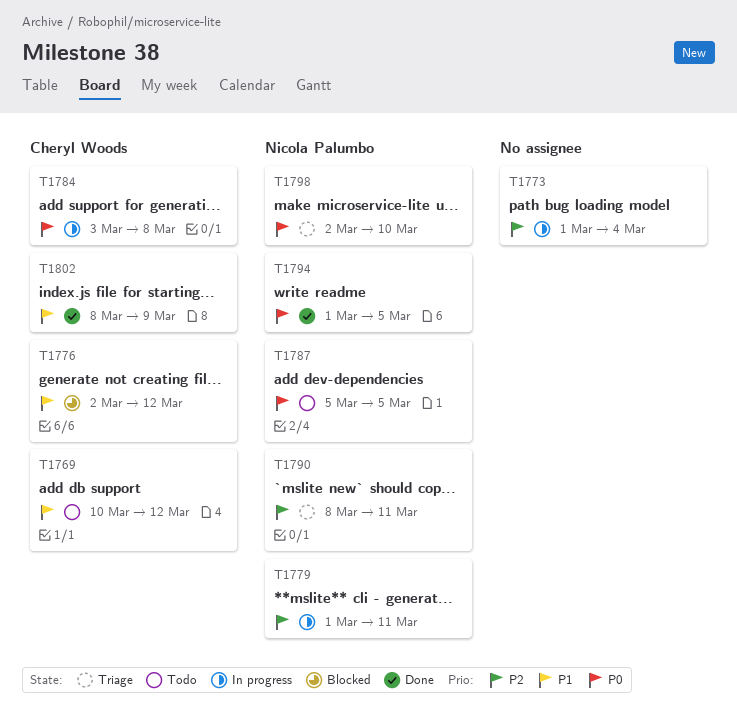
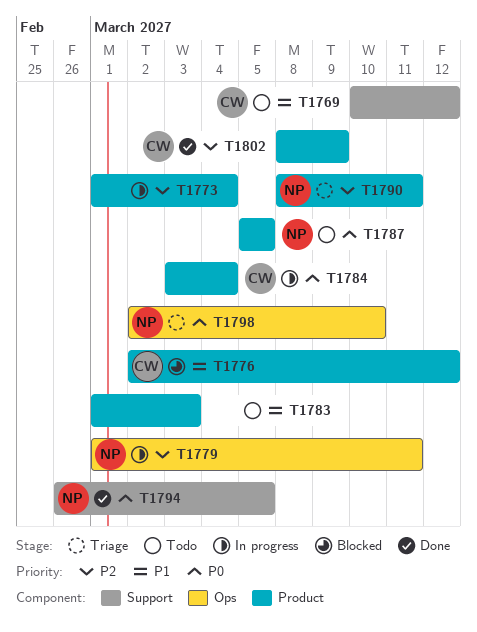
T1783: none -> present
T1784, due: Mar 8 -> Mar 4
T1794, start: Mar 1 -> Feb 26
T1802, priority: P1 -> P2

